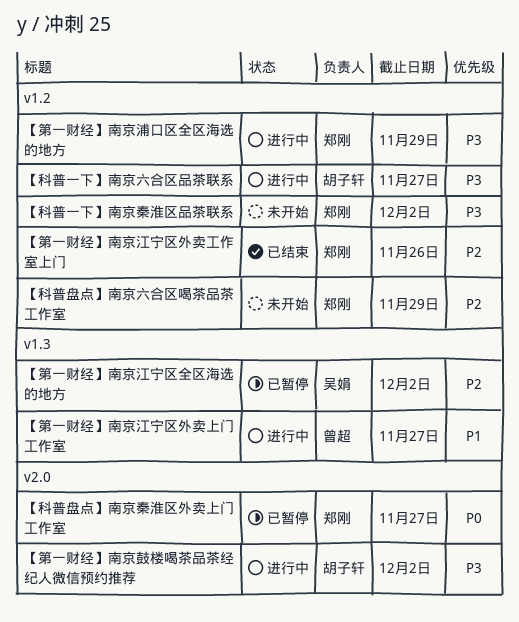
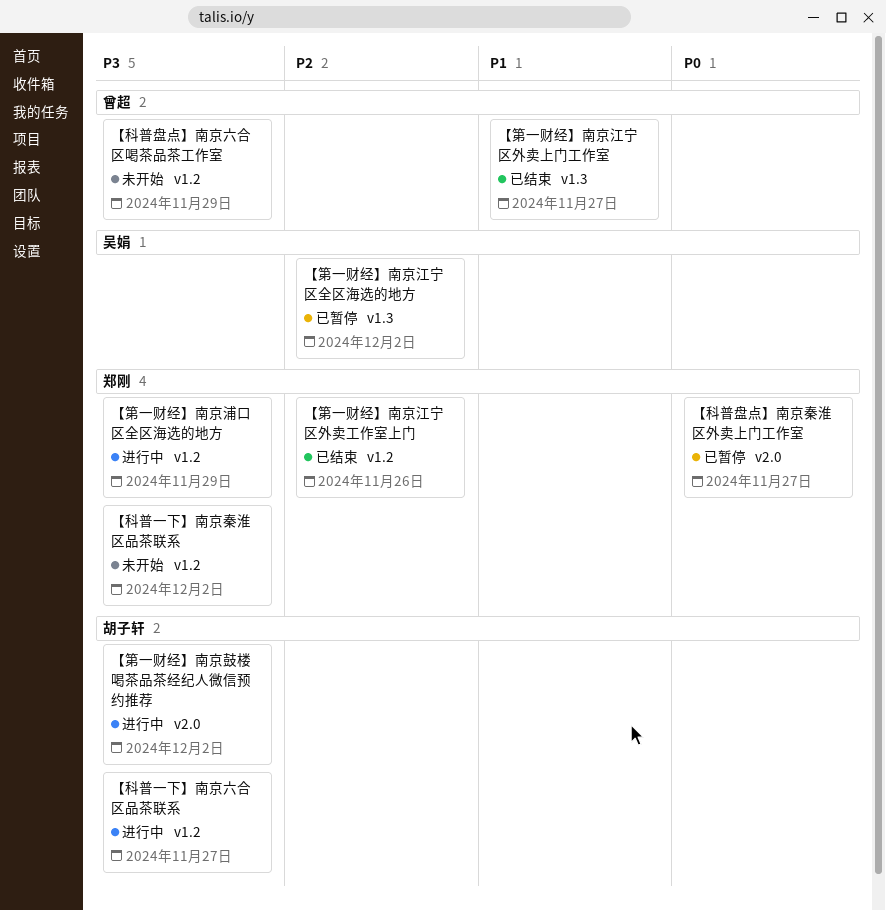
【科普盘点】南京六合区喝茶品茶工作室, owner: 郑刚 -> 曾超
【科普盘点】南京六合区喝茶品茶工作室, priority: P2 -> P3
【第一财经】南京江宁区外卖上门工作室, status: 进行中 -> 已结束

